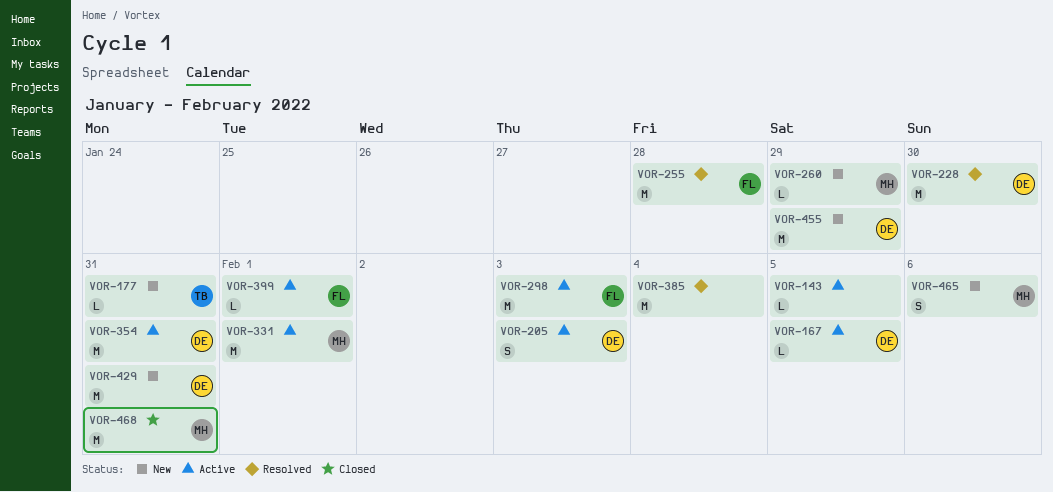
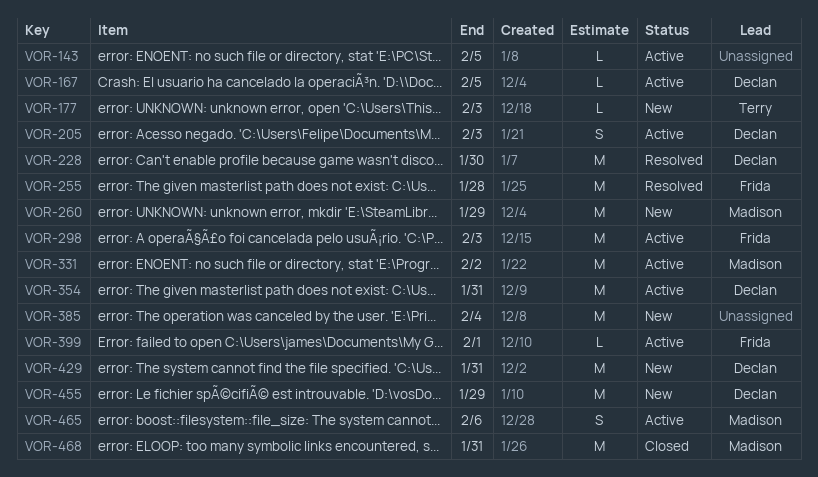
VOR-177, due: Jan 31 -> Feb 3
VOR-260, estimate: L -> M
VOR-331, due: Feb 1 -> Feb 2
VOR-385, status: Resolved -> New
VOR-465, status: New -> Active

